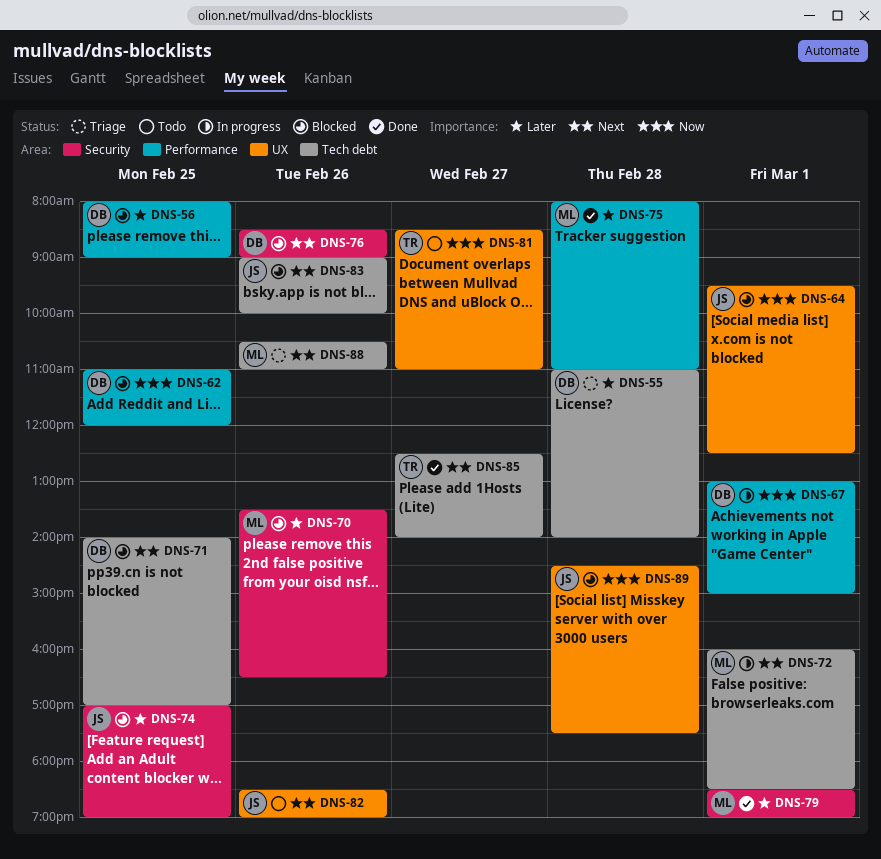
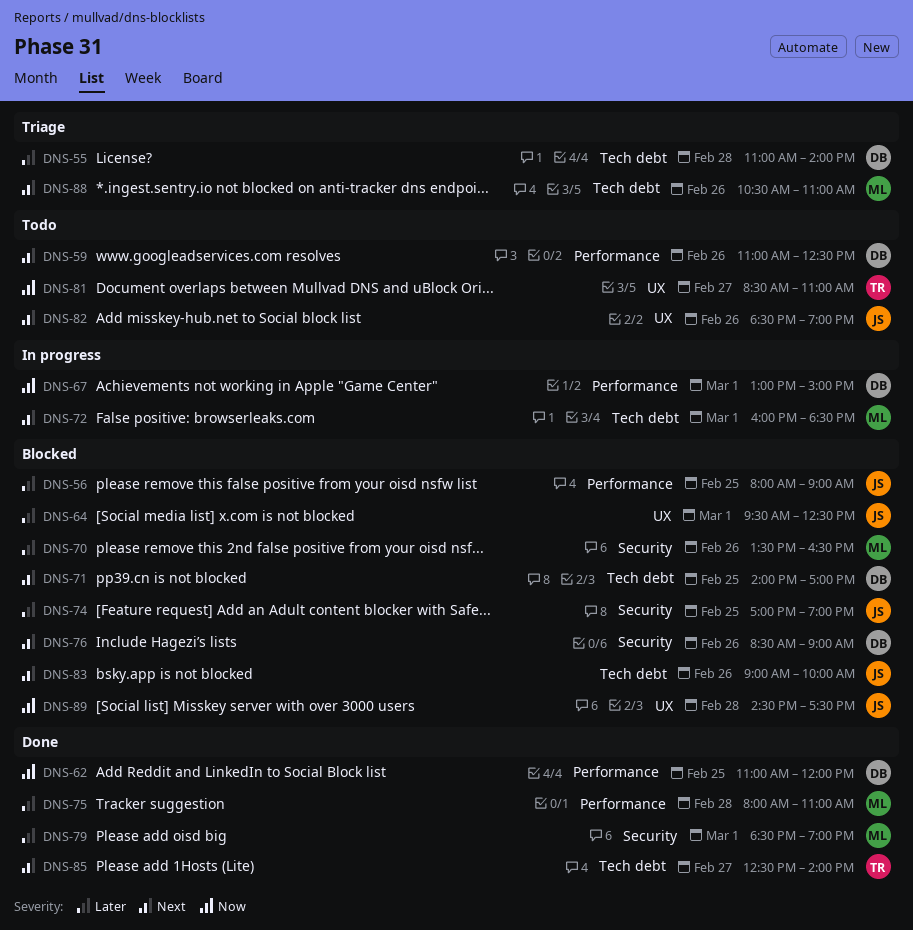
DNS-56, owner: DB -> JS
DNS-59: none -> present
DNS-62, status: Blocked -> Done
DNS-64, priority: Now -> Later

